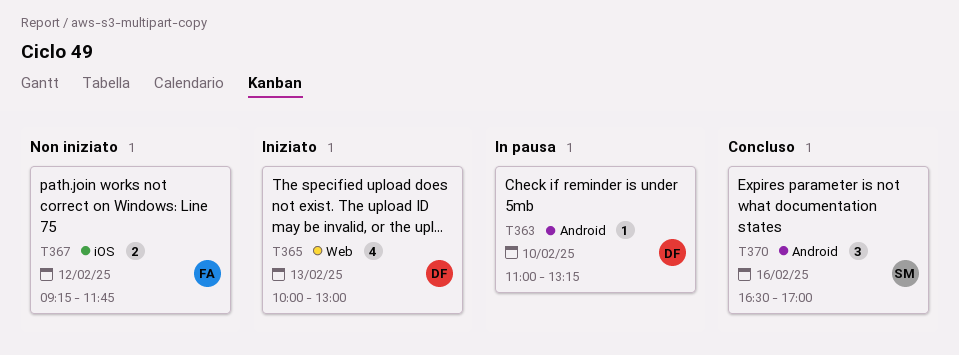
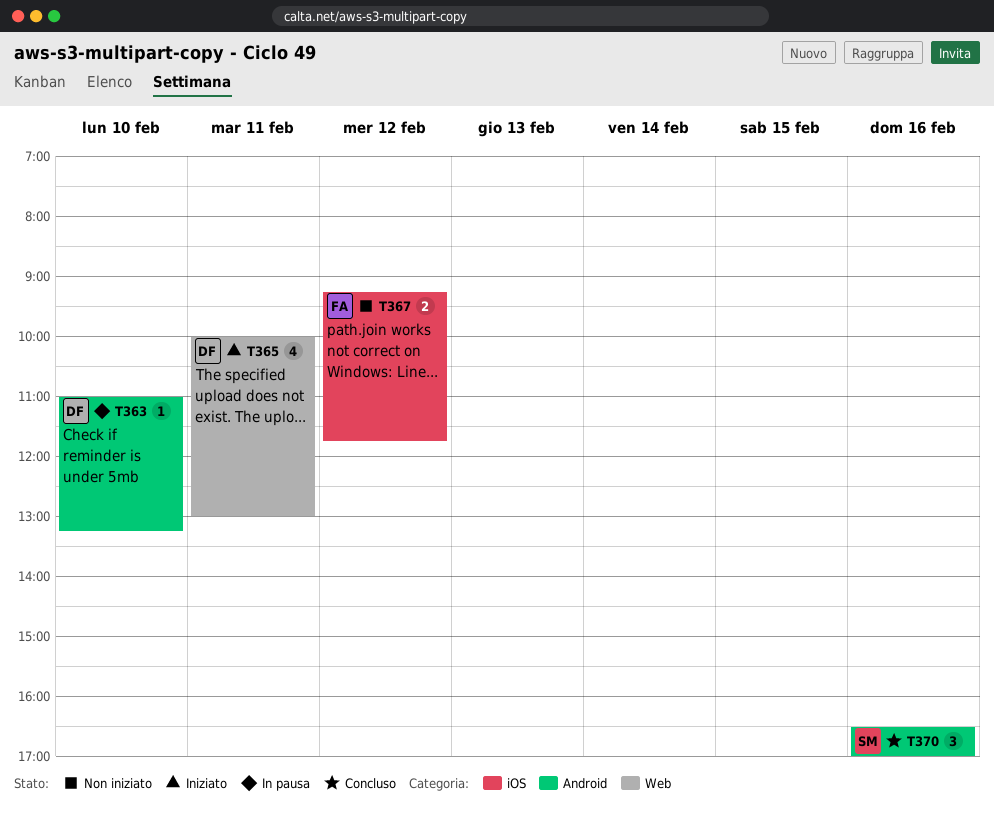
T365, day: Feb 13 -> Feb 11

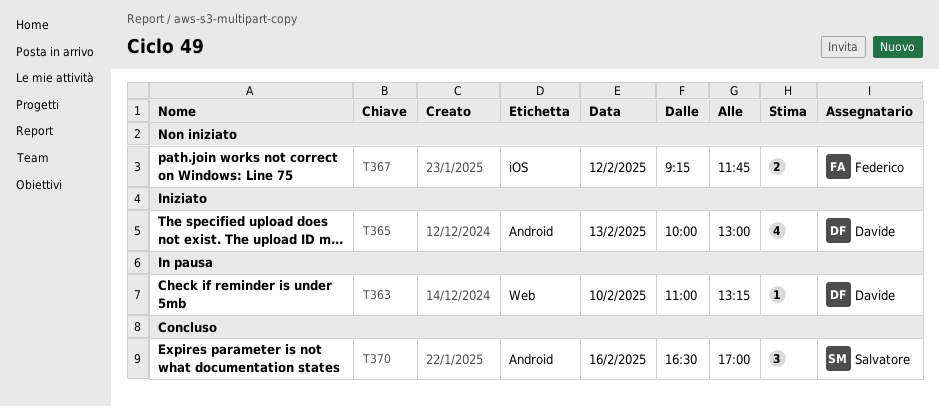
T363, label: Android -> Web
T365, label: Web -> Android
T365, day: Feb 11 -> Feb 13

